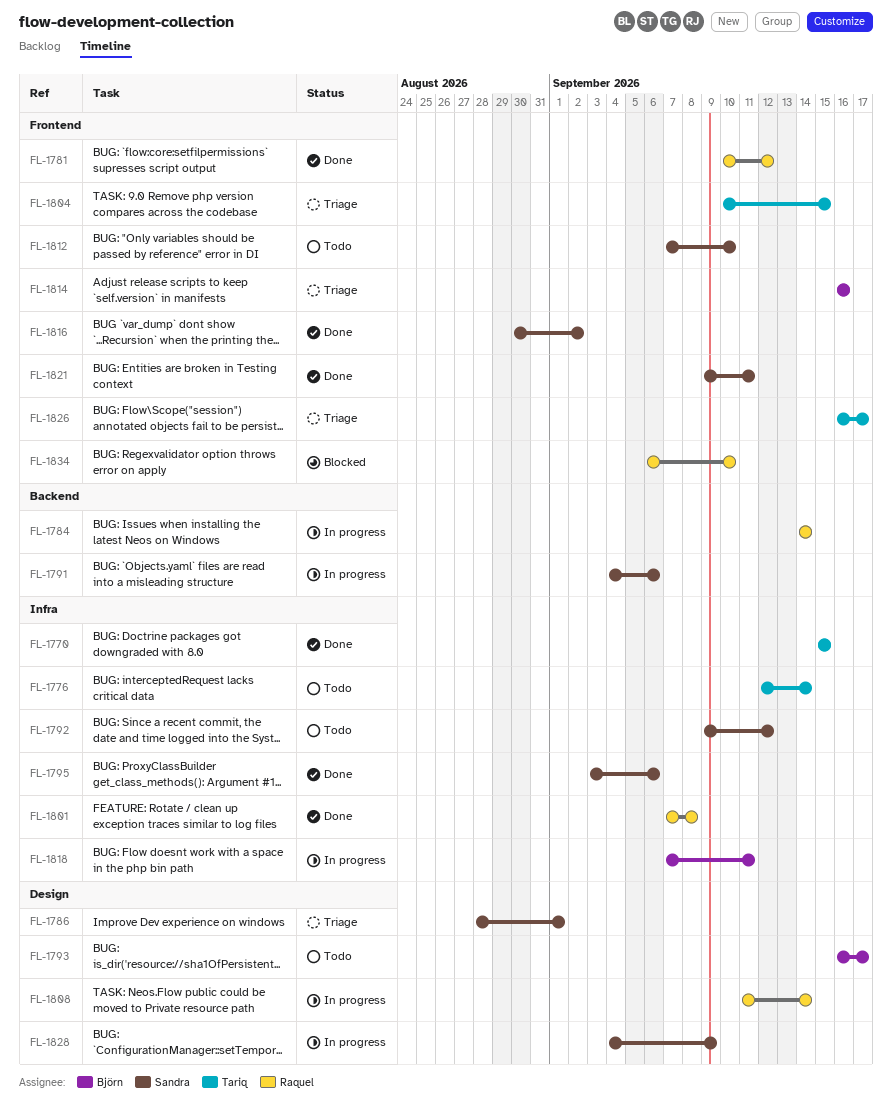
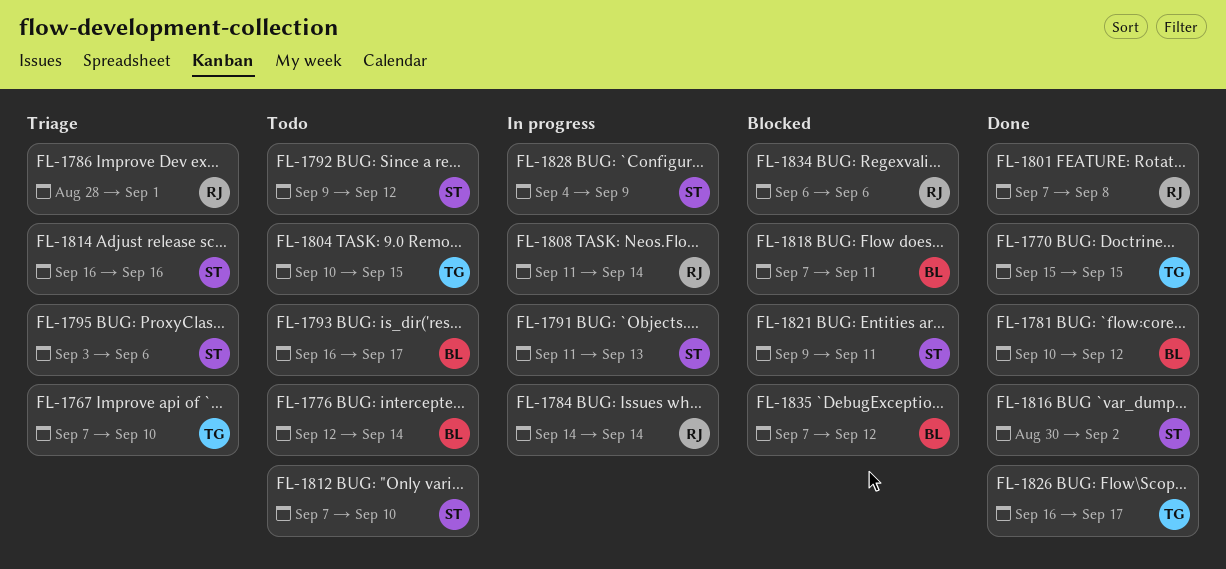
FL-1767: none -> present
FL-1776, owner: Tariq -> Björn
FL-1781, owner: Raquel -> Björn
FL-1786, owner: Sandra -> Raquel
FL-1791, start: Sep 4 -> Sep 11
FL-1791, due: Sep 6 -> Sep 13
FL-1795, status: Done -> Triage
FL-1804, status: Triage -> Todo
FL-1814, owner: Björn -> Sandra
FL-1818, status: In progress -> Blocked
FL-1821, status: Done -> Blocked
FL-1826, status: Triage -> Done
FL-1834, due: Sep 10 -> Sep 6
FL-1835: none -> present

